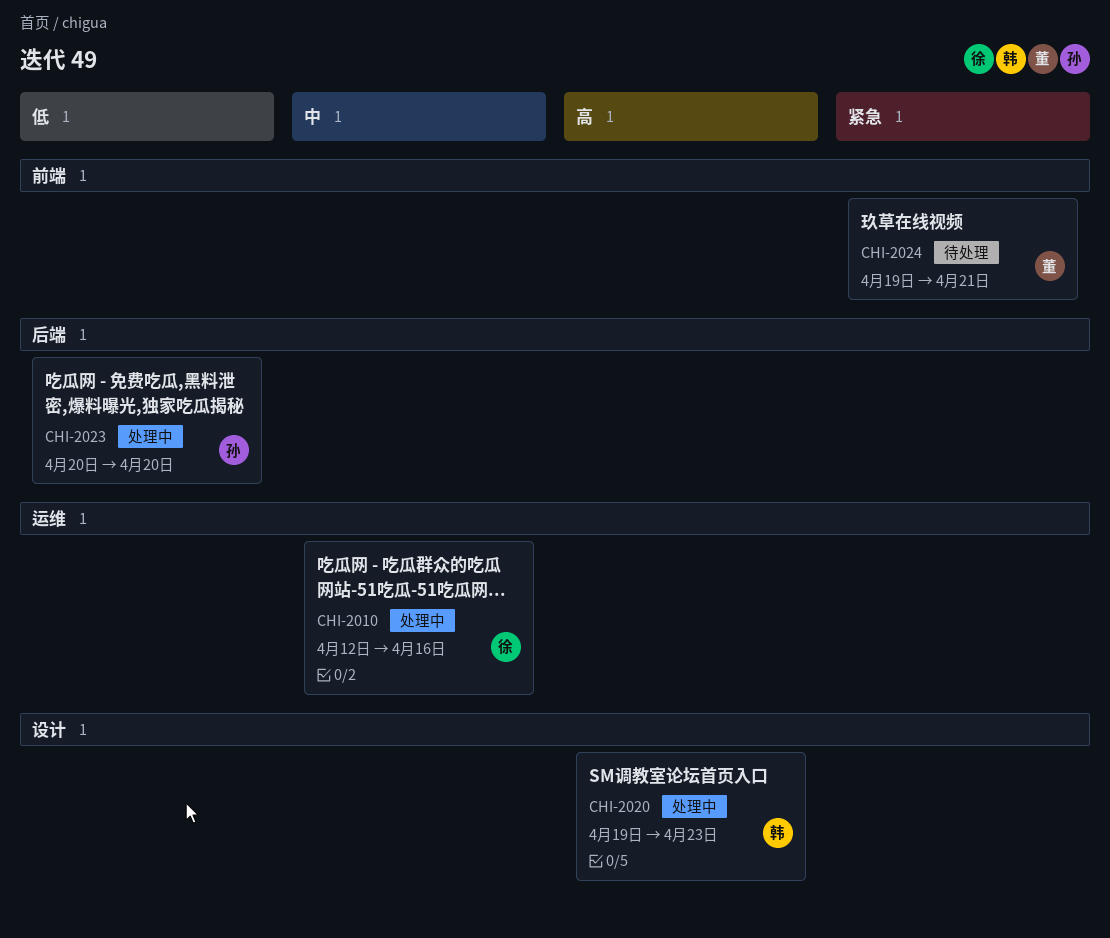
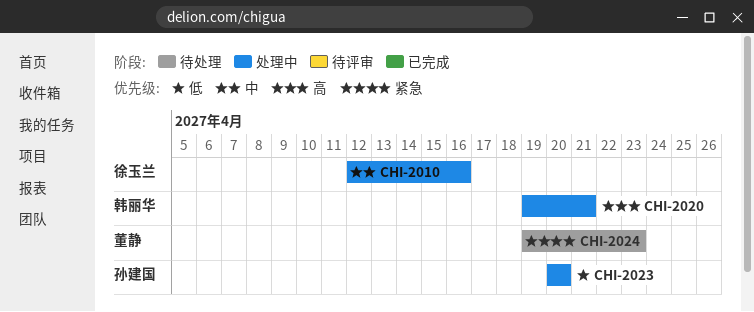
CHI-2020, due: Apr 23 -> Apr 21
CHI-2024, due: Apr 21 -> Apr 23

